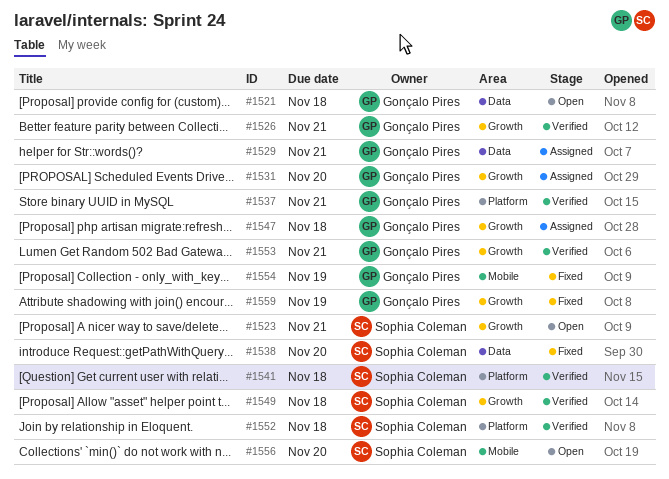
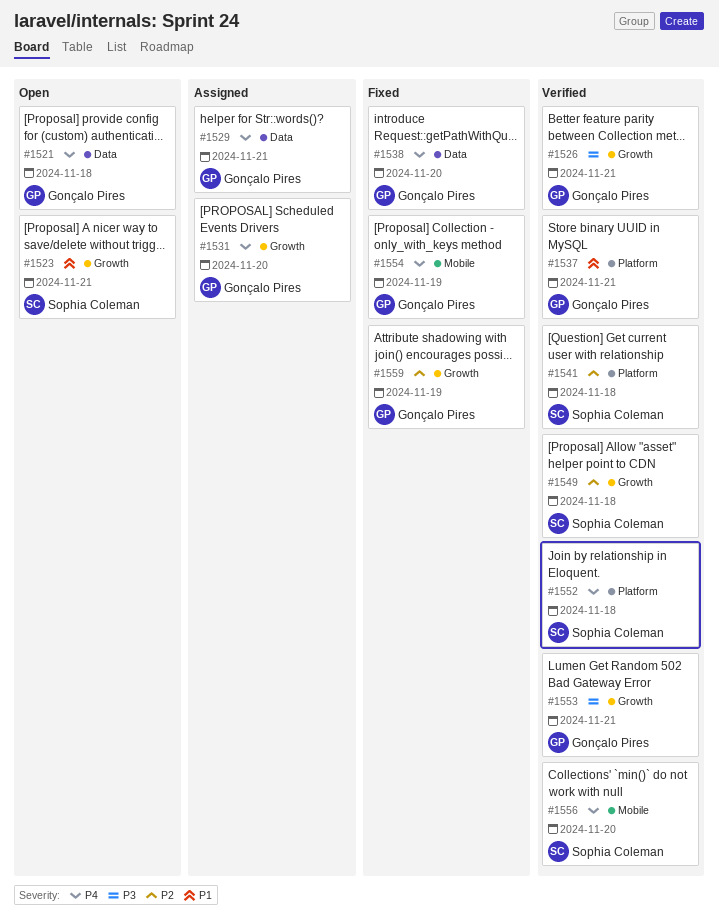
#1538, owner: Sophia Coleman -> Gonçalo Pires
#1547: present -> none
#1556, status: Open -> Verified

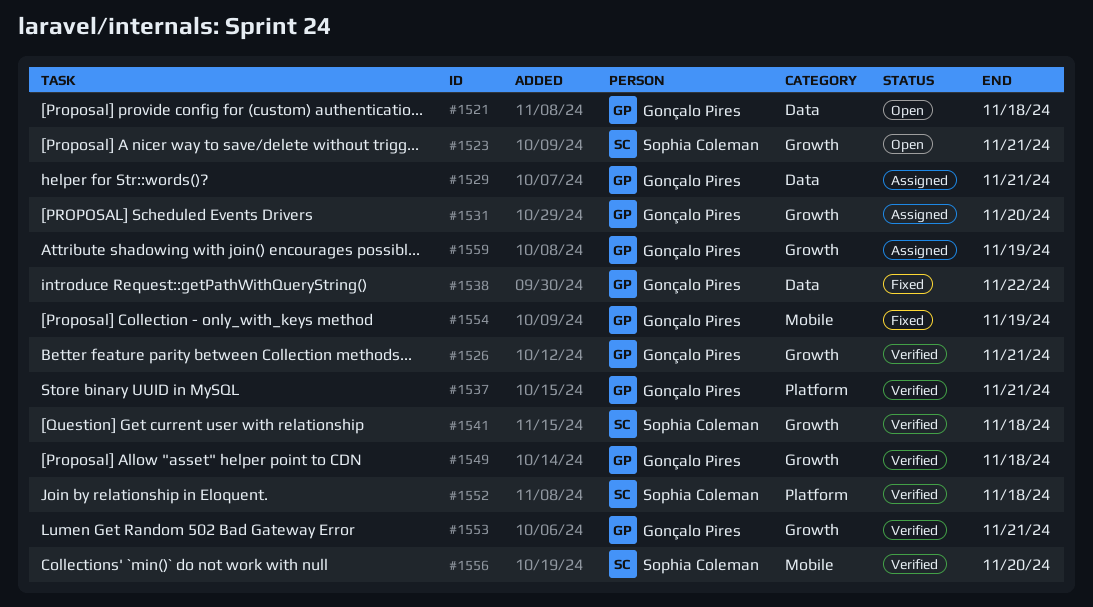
#1538, due: Nov 20 -> Nov 22
#1541, label: Platform -> Growth
#1549, owner: Sophia Coleman -> Gonçalo Pires
#1559, status: Fixed -> Assigned

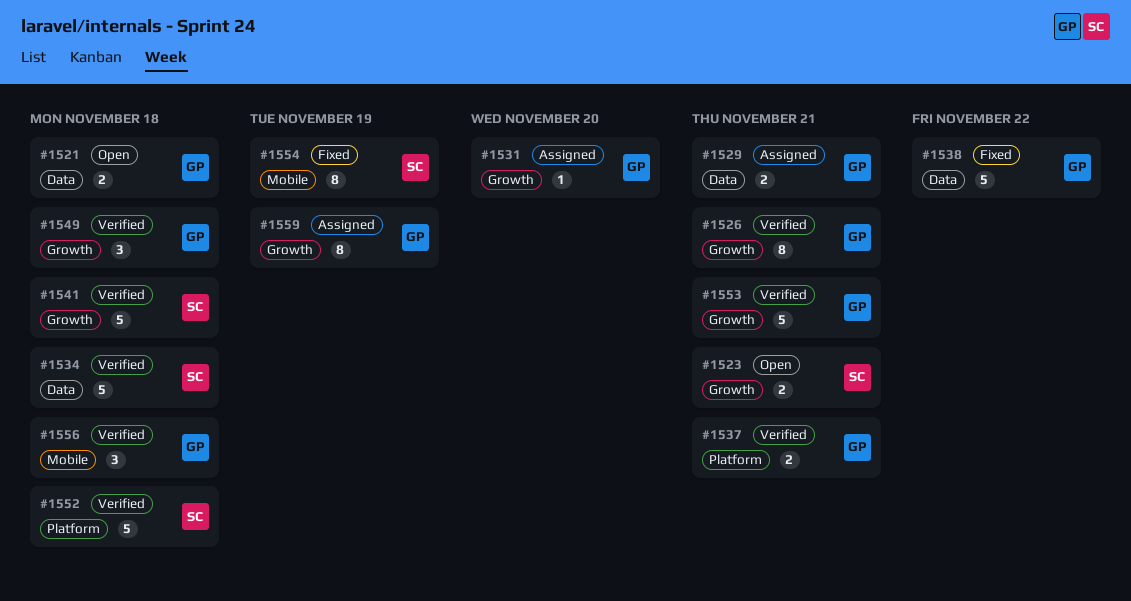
#1534: none -> present
#1554, owner: Gonçalo Pires -> Sophia Coleman
#1556, owner: Sophia Coleman -> Gonçalo Pires
#1556, due: Nov 20 -> Nov 18

